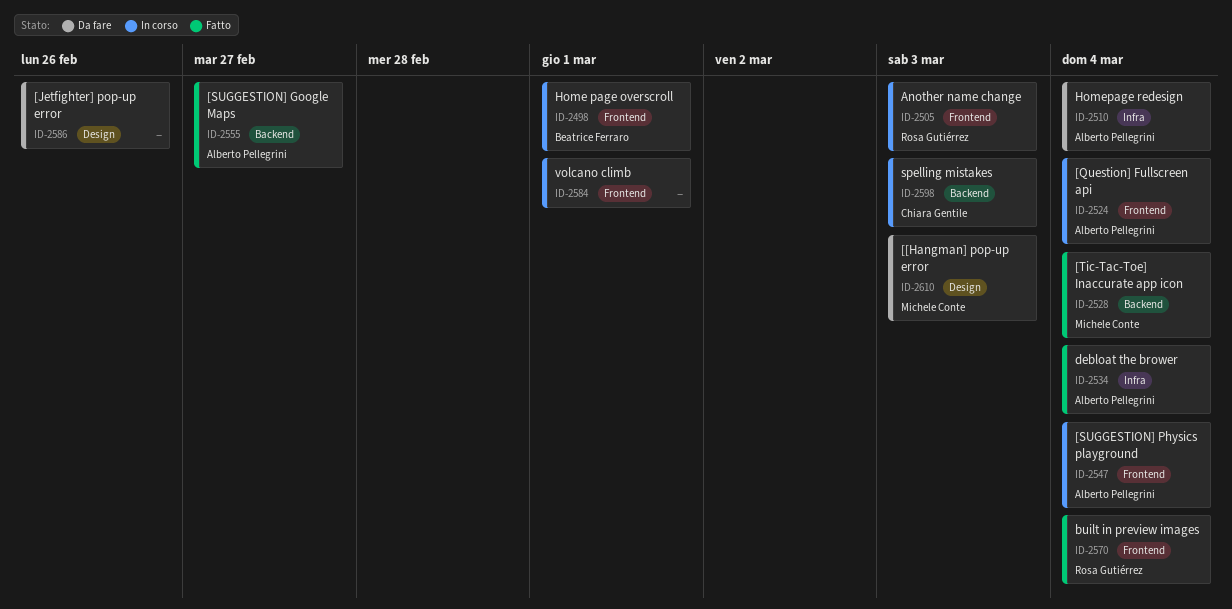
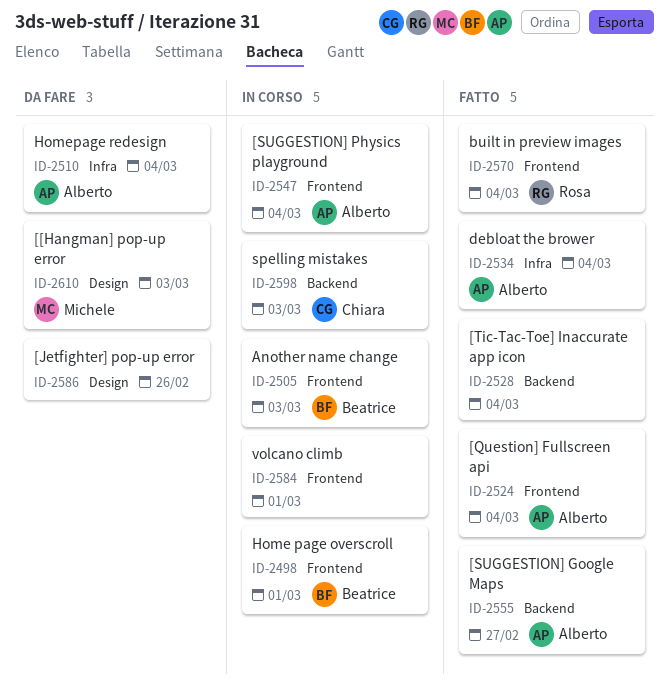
ID-2505, owner: Rosa Gutiérrez -> Beatrice Ferraro
ID-2524, status: In corso -> Fatto
ID-2528, owner: Michele Conte -> none

